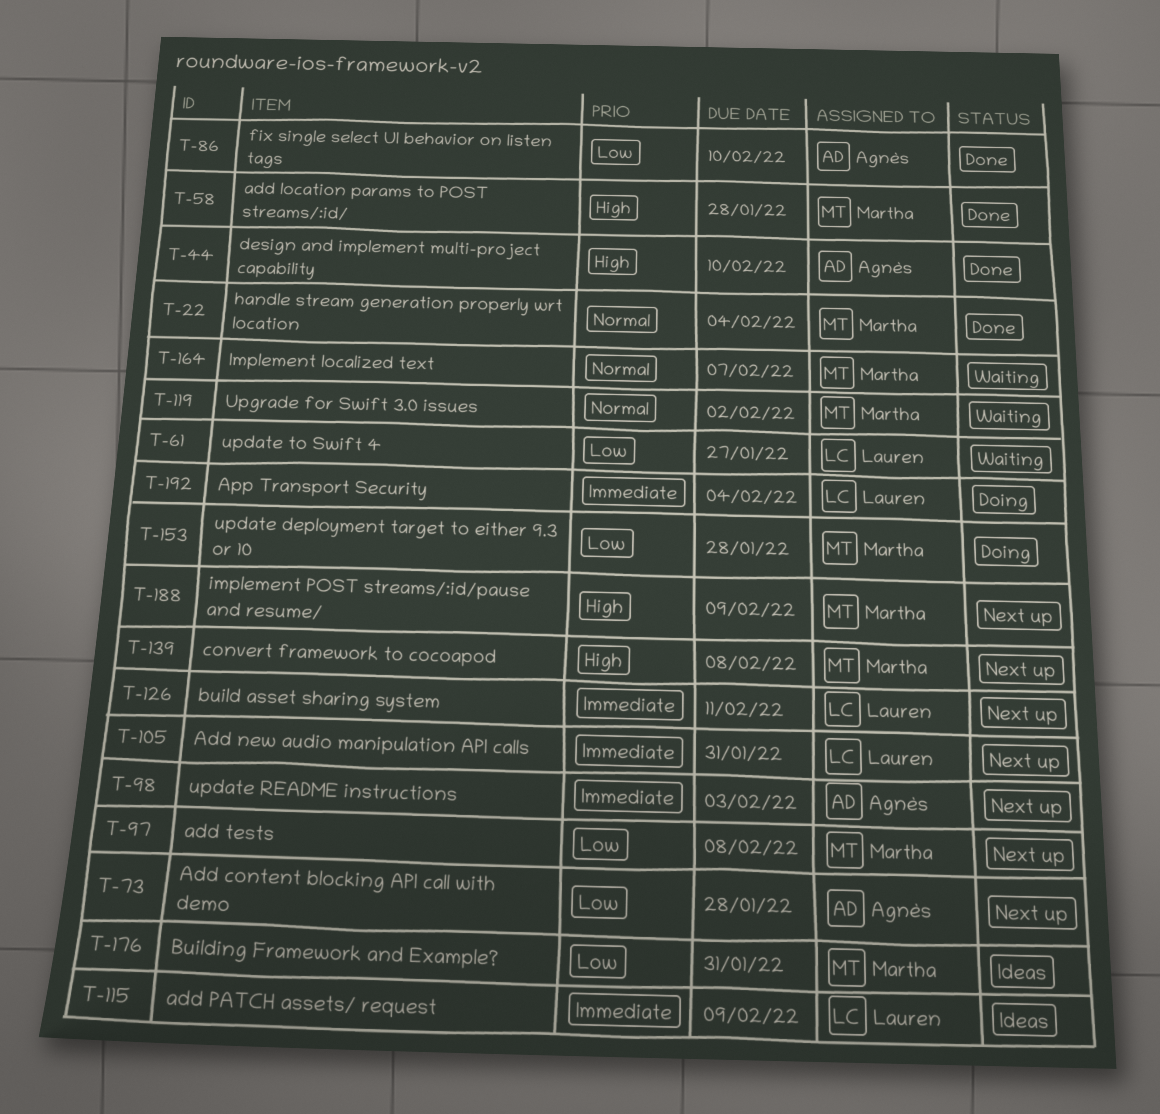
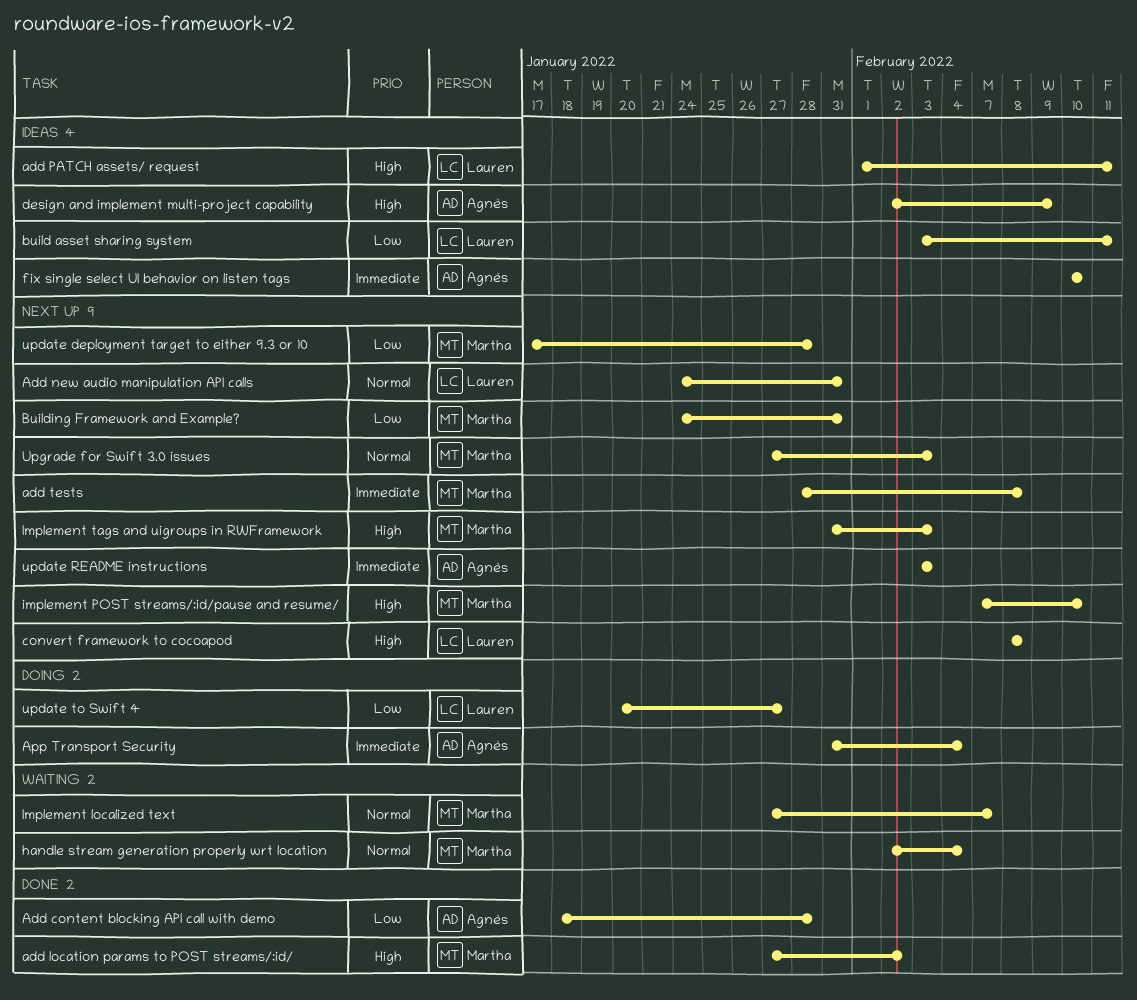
Add content blocking API call with demo, status: Next up -> Done
add location params to POST streams/:id/, due: Jan 28 -> Feb 2
Add new audio manipulation API calls, priority: Immediate -> Normal
add PATCH assets/ request, priority: Immediate -> High
add PATCH assets/ request, due: Feb 9 -> Feb 11
add tests, priority: Low -> Immediate
App Transport Security, owner: Lauren -> Agnès
build asset sharing system, status: Next up -> Ideas
build asset sharing system, priority: Immediate -> Low
Building Framework and Example?, status: Ideas -> Next up
convert framework to cocoapod, owner: Martha -> Lauren
design and implement multi-project capability, status: Done -> Ideas
design and implement multi-project capability, due: Feb 10 -> Feb 9
fix single select UI behavior on listen tags, status: Done -> Ideas
fix single select UI behavior on listen tags, priority: Low -> Immediate
handle stream generation properly wrt location, status: Done -> Waiting
implement POST streams/:id/pause and resume/, due: Feb 9 -> Feb 10
Implement tags and uigroups in RWFramework: none -> present
update deployment target to either 9.3 or 10, status: Doing -> Next up
update to Swift 4, status: Waiting -> Doing
Upgrade for Swift 3.0 issues, status: Waiting -> Next up
Upgrade for Swift 3.0 issues, due: Feb 2 -> Feb 3

